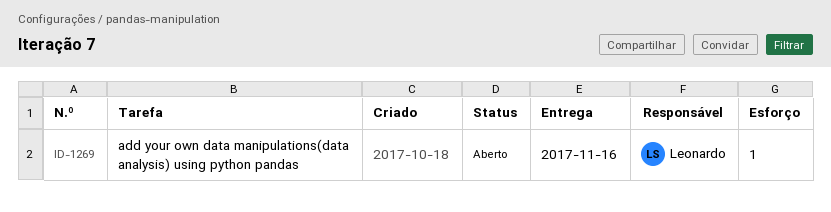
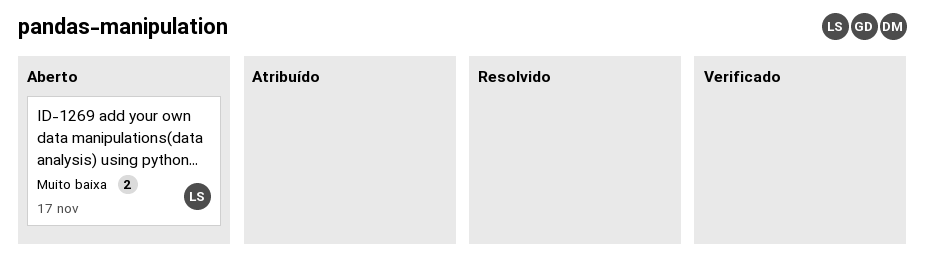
ID-1269, estimate: 1 -> 2
ID-1269, due: Nov 16 -> Nov 17

